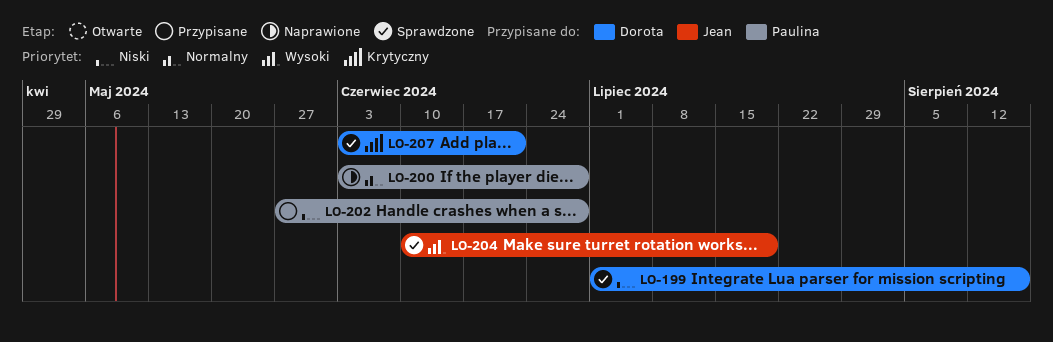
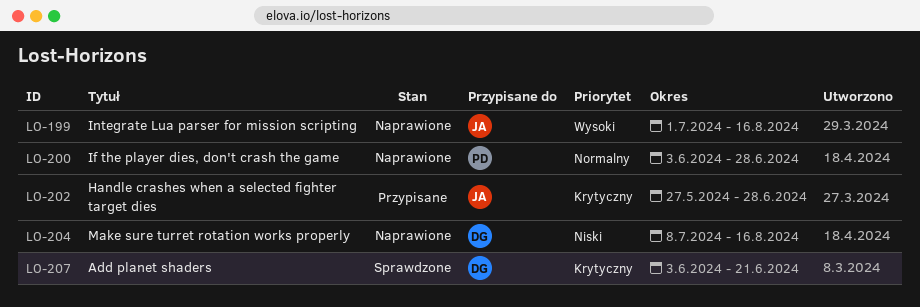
LO-199, status: Sprawdzone -> Naprawione
LO-199, owner: Dorota -> Jean
LO-199, priority: Niski -> Wysoki
LO-202, owner: Paulina -> Jean
LO-202, priority: Niski -> Krytyczny
LO-204, status: Sprawdzone -> Naprawione
LO-204, owner: Jean -> Dorota
LO-204, priority: Wysoki -> Niski
LO-204, start: Jun 10 -> Jul 8
LO-204, due: Jul 19 -> Aug 16

